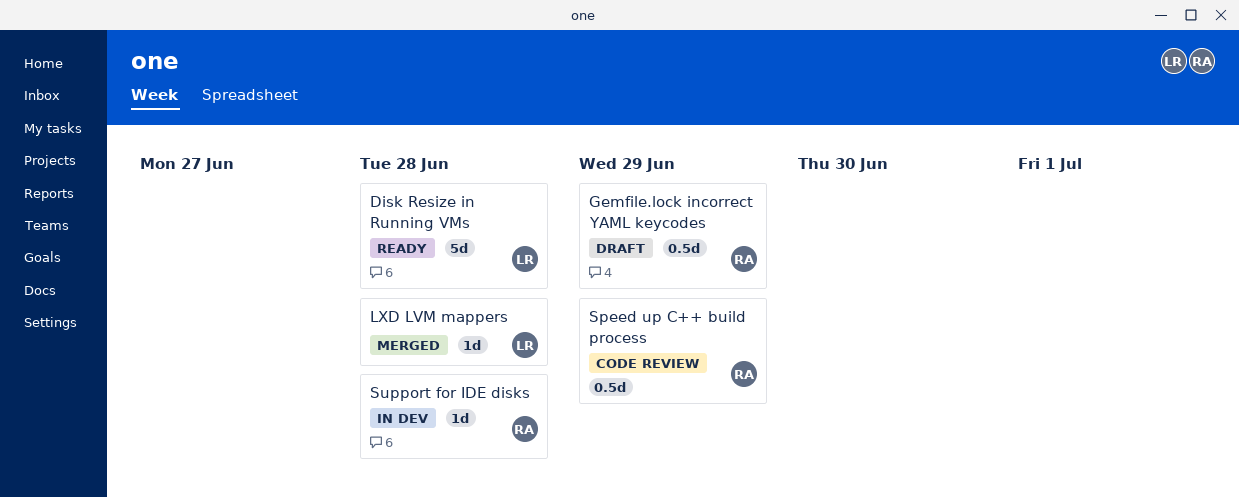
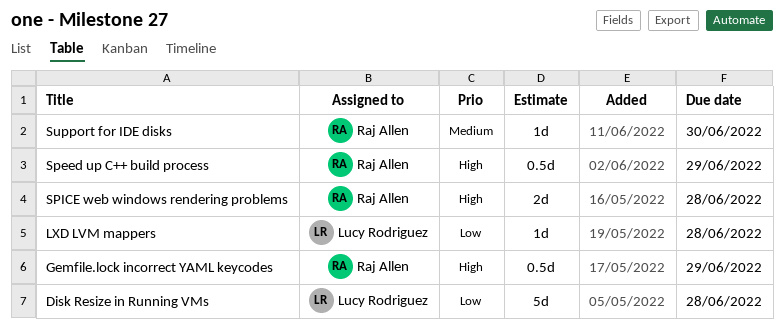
SPICE web windows rendering problems: none -> present
Support for IDE disks, due: Jun 28 -> Jun 30

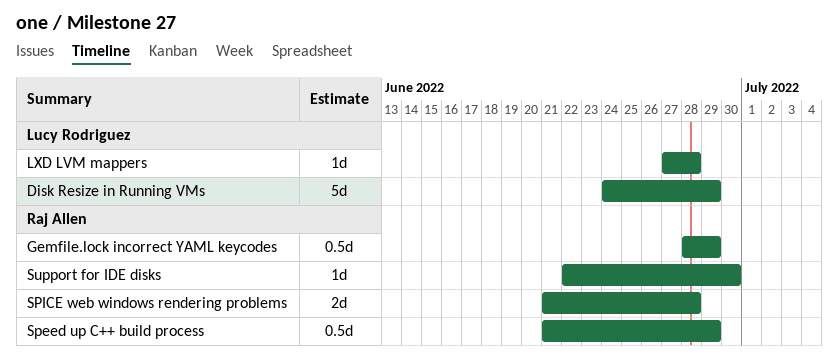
Disk Resize in Running VMs, due: Jun 28 -> Jun 29

